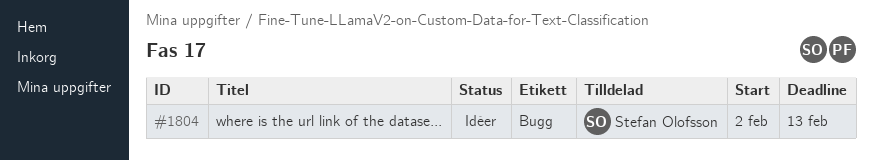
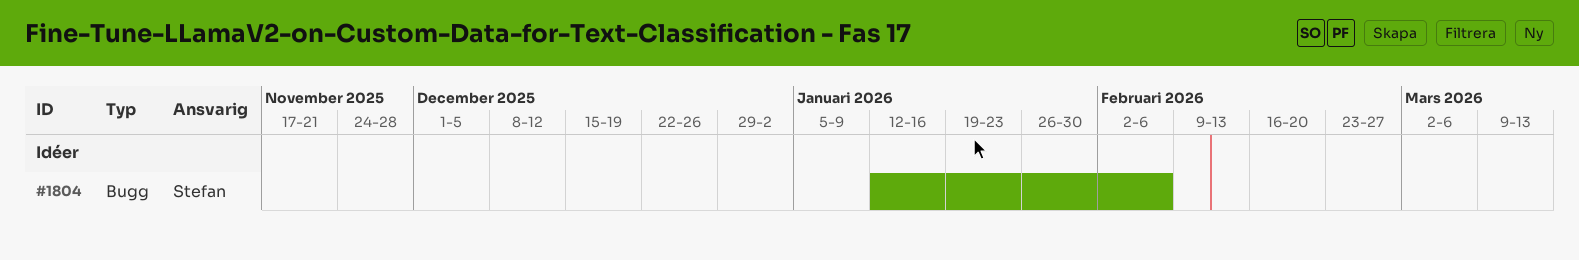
#1804, start: Feb 2 -> Jan 12
#1804, due: Feb 13 -> Feb 6

